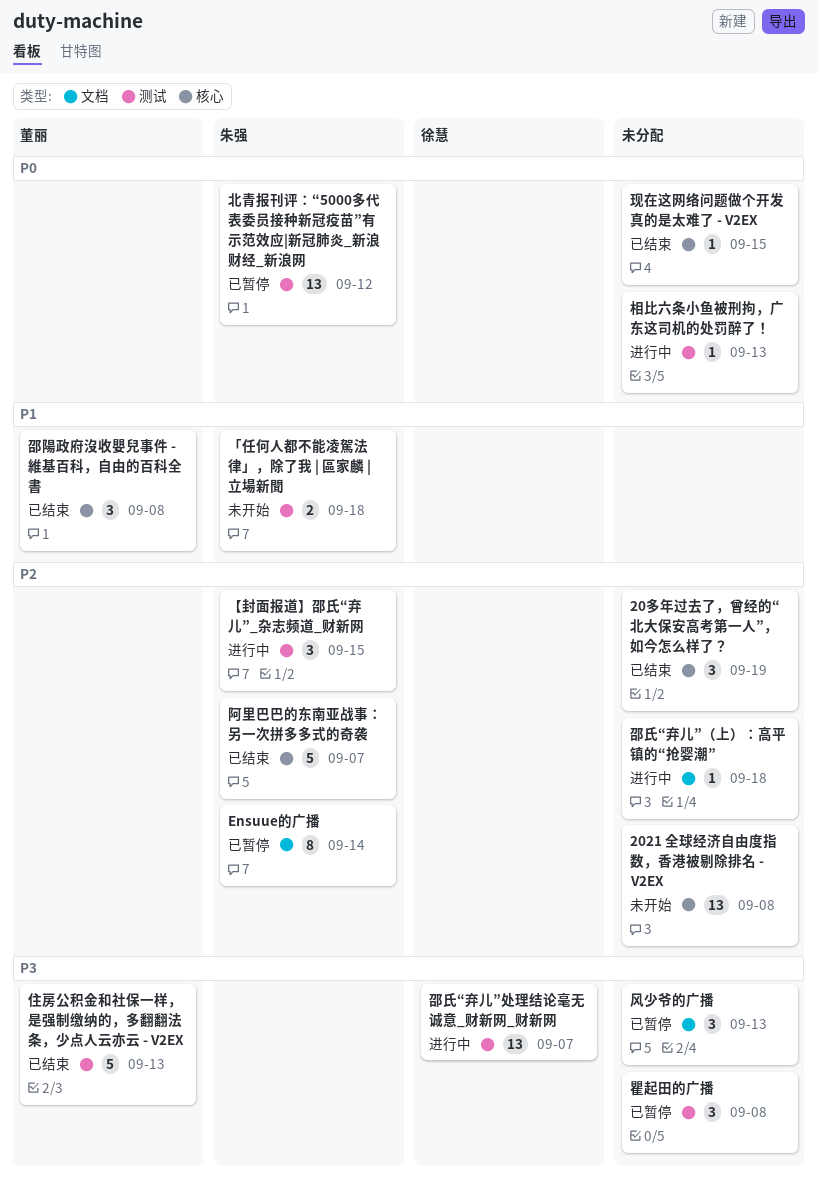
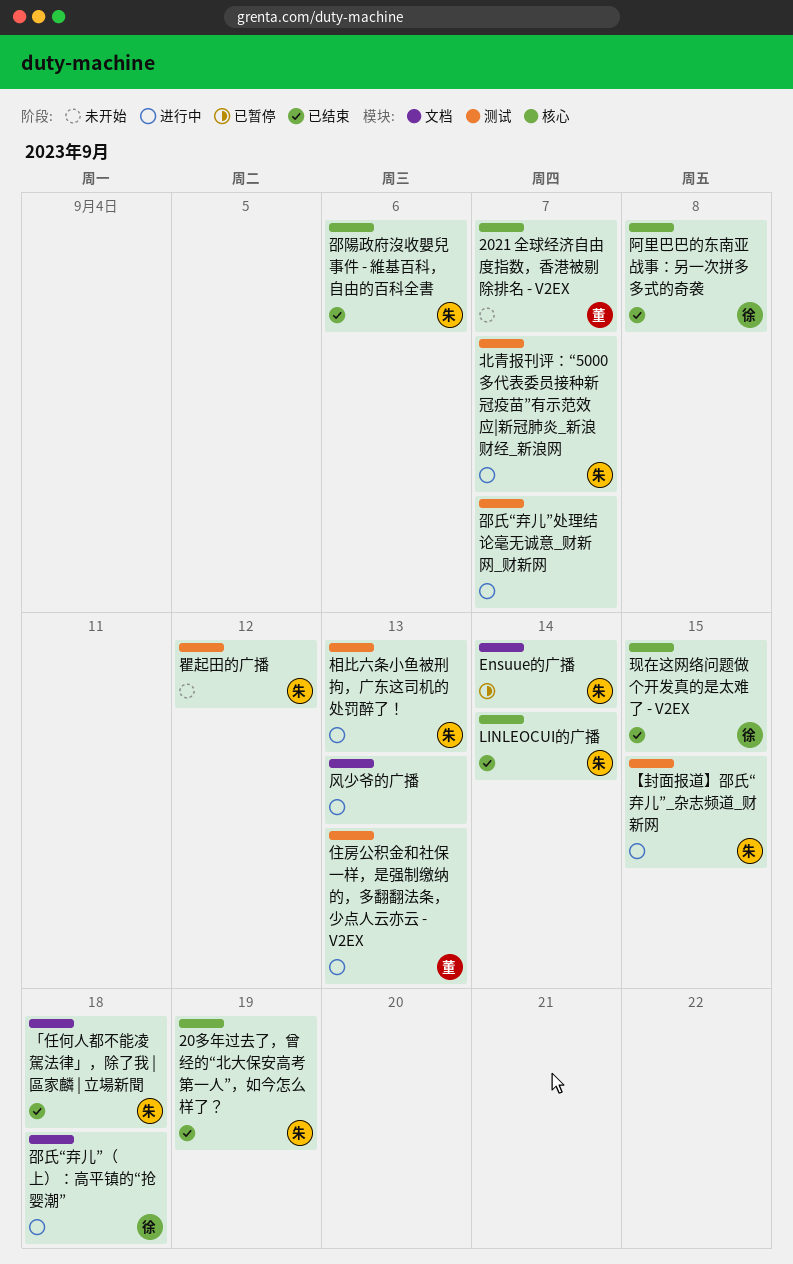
2021 全球经济自由度指数，香港被剔除排名 - V2EX, owner: none -> 董丽
2021 全球经济自由度指数，香港被剔除排名 - V2EX, due: Sep 8 -> Sep 7
20多年过去了，曾经的“北大保安高考第一人”，如今怎么样了？, owner: none -> 朱强
LINLEOCUI的广播: none -> present
「任何人都不能凌駕法律」，除了我 | 區家麟 | 立場新聞, status: 未开始 -> 已结束
「任何人都不能凌駕法律」，除了我 | 區家麟 | 立場新聞, label: 测试 -> 文档
住房公积金和社保一样，是强制缴纳的，多翻翻法条，少点人云亦云 - V2EX, status: 已结束 -> 进行中
北青报刊评：“5000多代表委员接种新冠疫苗”有示范效应|新冠肺炎_新浪财经_新浪网, status: 已暂停 -> 进行中
北青报刊评：“5000多代表委员接种新冠疫苗”有示范效应|新冠肺炎_新浪财经_新浪网, due: Sep 12 -> Sep 7
现在这网络问题做个开发真的是太难了 - V2EX, owner: none -> 徐慧
相比六条小鱼被刑拘，广东这司机的处罚醉了！, owner: none -> 朱强
瞿起田的广播, status: 已暂停 -> 未开始
瞿起田的广播, owner: none -> 朱强
瞿起田的广播, due: Sep 8 -> Sep 12
邵氏“弃儿”处理结论毫无诚意_财新网_财新网, owner: 徐慧 -> none
邵氏“弃儿”（上）：高平镇的“抢婴潮”, owner: none -> 徐慧
邵陽政府沒收嬰兒事件 - 維基百科，自由的百科全書, owner: 董丽 -> 朱强
邵陽政府沒收嬰兒事件 - 維基百科，自由的百科全書, due: Sep 8 -> Sep 6
阿里巴巴的东南亚战事：另一次拼多多式的奇袭, owner: 朱强 -> 徐慧
阿里巴巴的东南亚战事：另一次拼多多式的奇袭, due: Sep 7 -> Sep 8
风少爷的广播, status: 已暂停 -> 进行中

